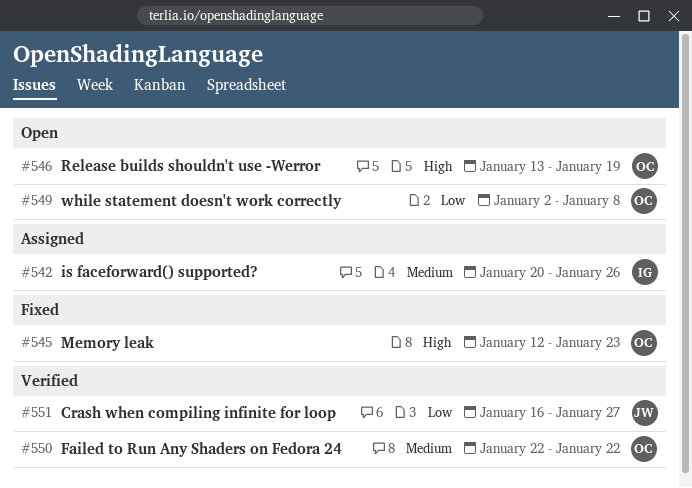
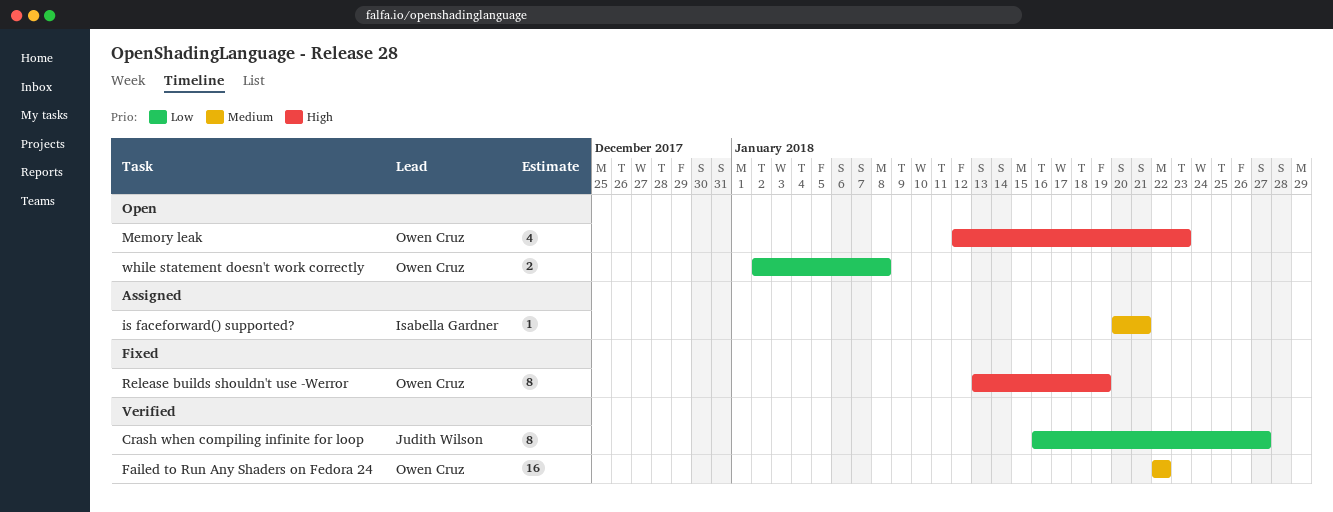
is faceforward() supported?, due: Jan 26 -> Jan 21
Memory leak, status: Fixed -> Open
Release builds shouldn't use -Werror, status: Open -> Fixed

